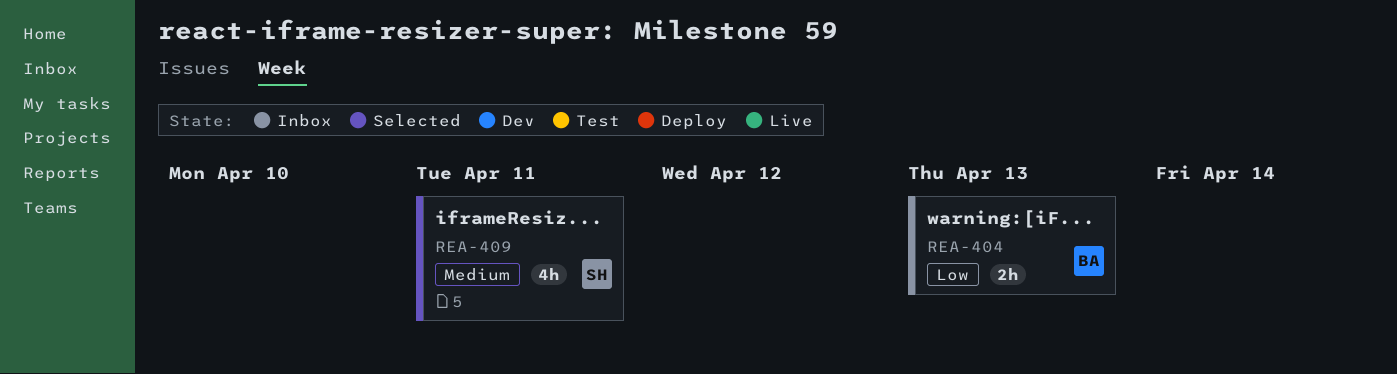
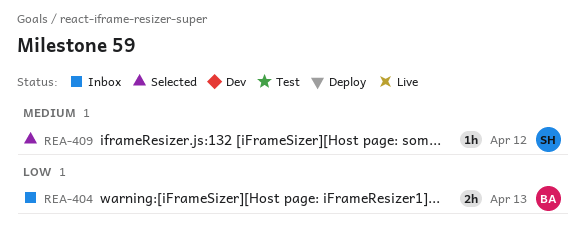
REA-409, estimate: 4h -> 1h
REA-409, due: Apr 11 -> Apr 12

